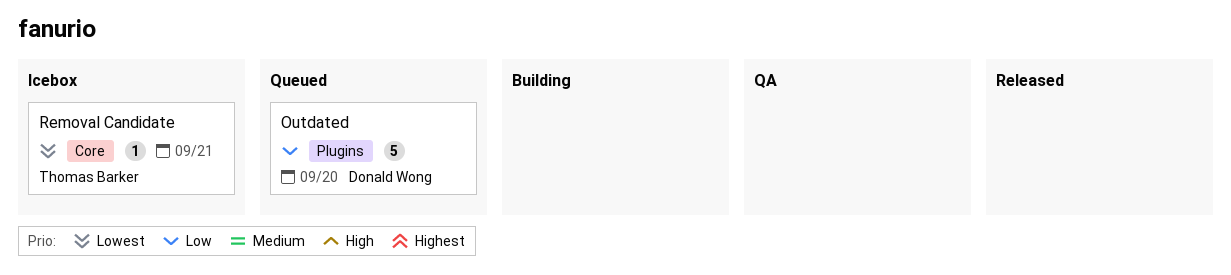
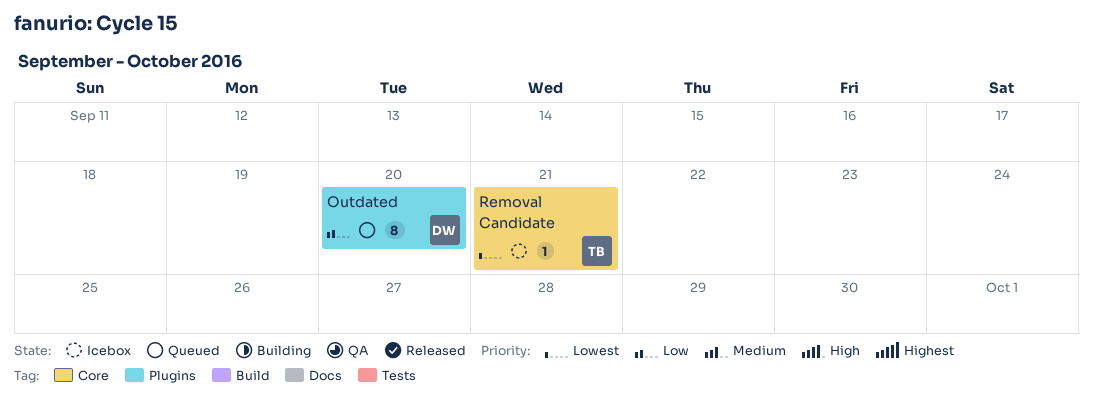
Outdated, estimate: 5 -> 8

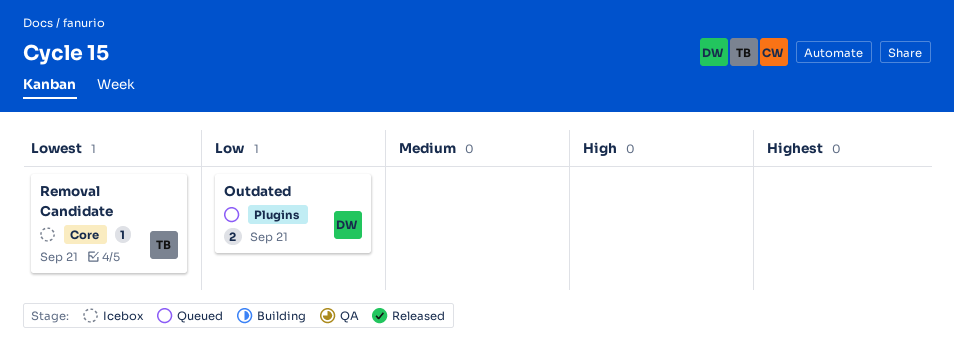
Outdated, estimate: 8 -> 2
Outdated, due: Sep 20 -> Sep 21

